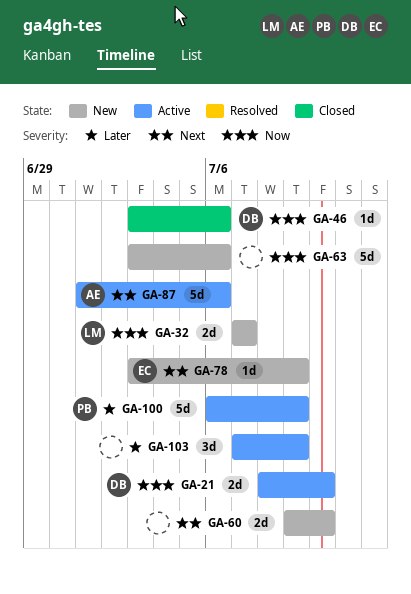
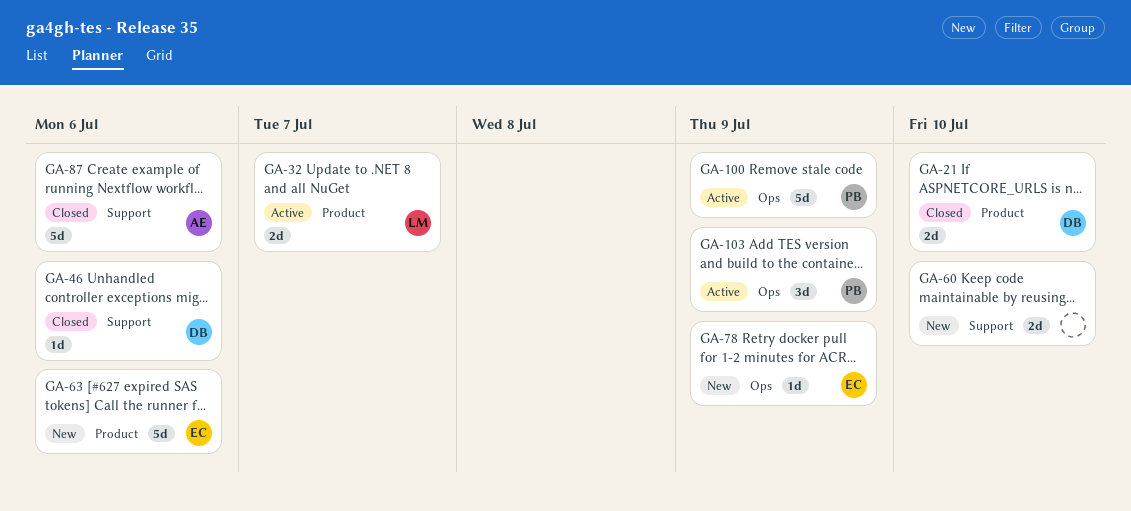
GA-21, status: Active -> Closed
GA-32, status: New -> Active
GA-63, owner: none -> EC
GA-87, status: Active -> Closed
GA-103, owner: none -> PB

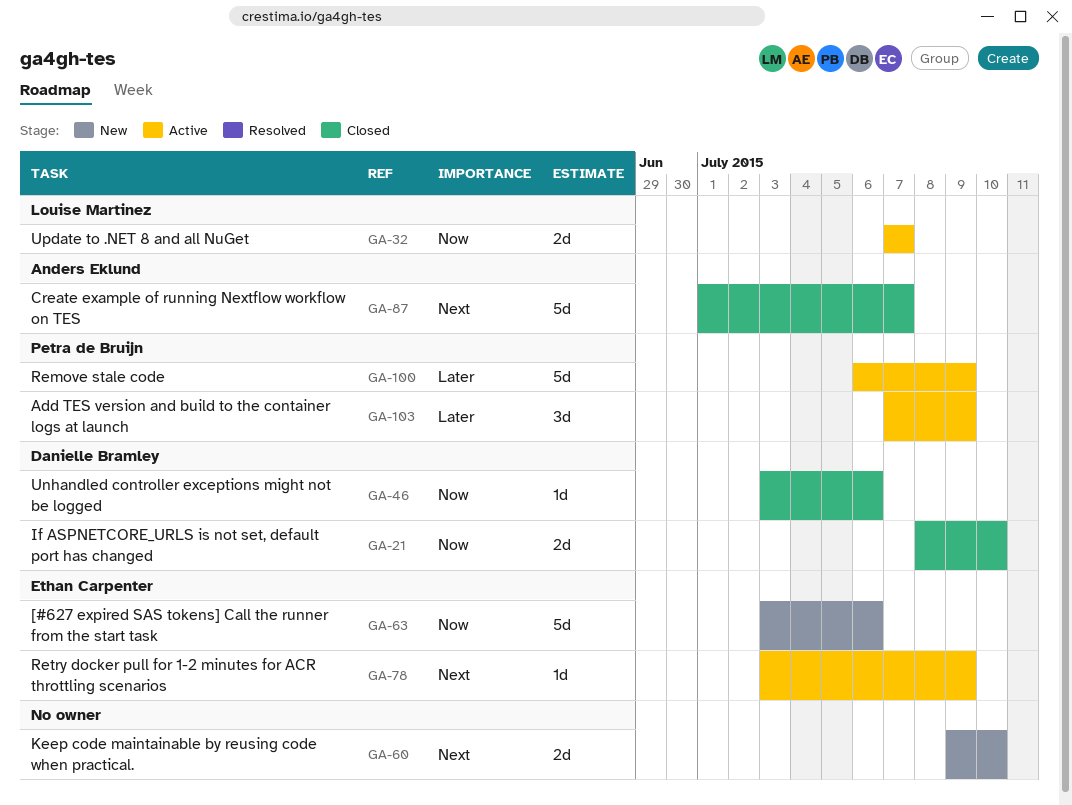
GA-78, status: New -> Active
GA-87, due: Jul 6 -> Jul 7

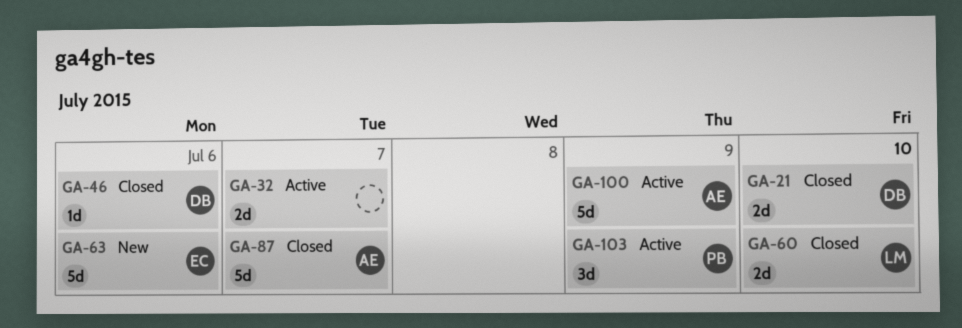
GA-32, owner: Louise Martinez -> none
GA-60, status: New -> Closed
GA-60, owner: none -> Louise Martinez
GA-78: present -> none
GA-100, owner: Petra de Bruijn -> Anders Eklund

